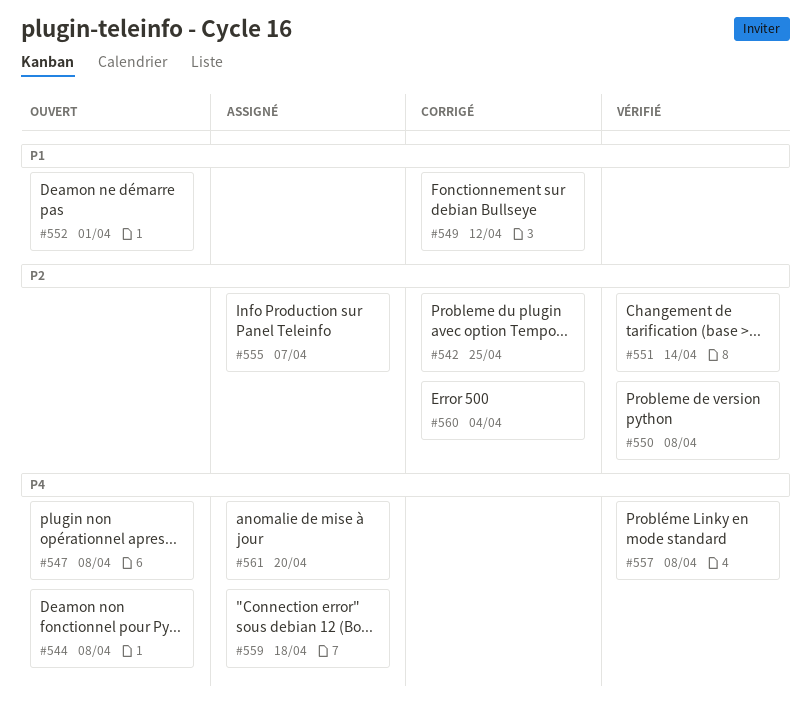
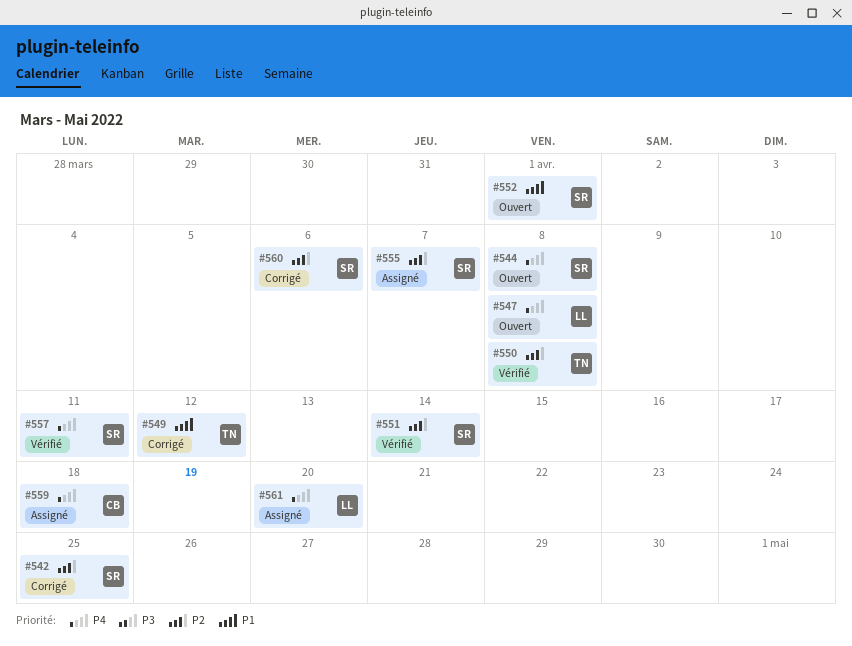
#557, due: Apr 8 -> Apr 11
#560, due: Apr 4 -> Apr 6

